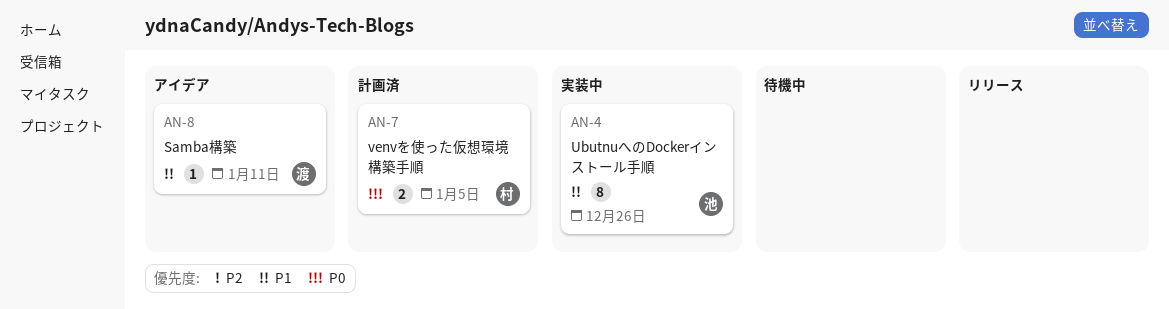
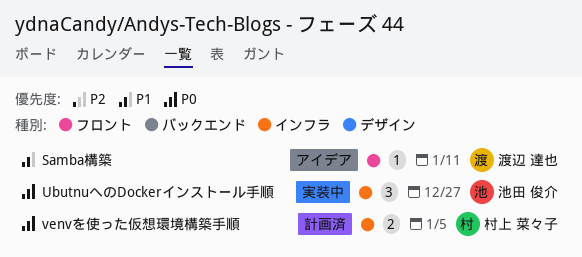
UbutnuへのDockerインストール手順, priority: P1 -> P0
UbutnuへのDockerインストール手順, estimate: 8 -> 3
UbutnuへのDockerインストール手順, due: Dec 26 -> Dec 27

